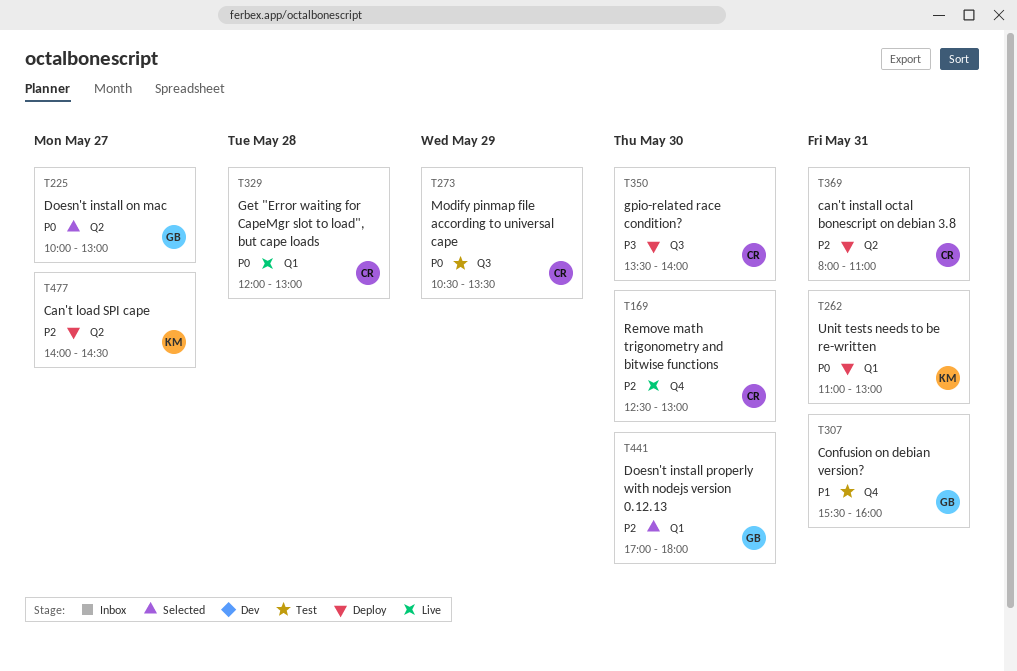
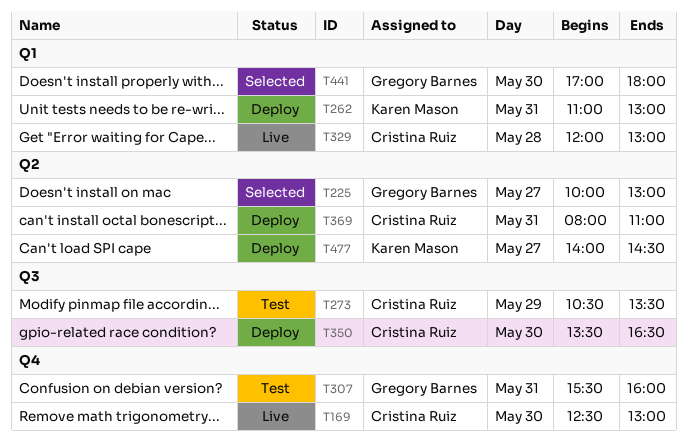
T350, ends: 14:00 -> 16:30

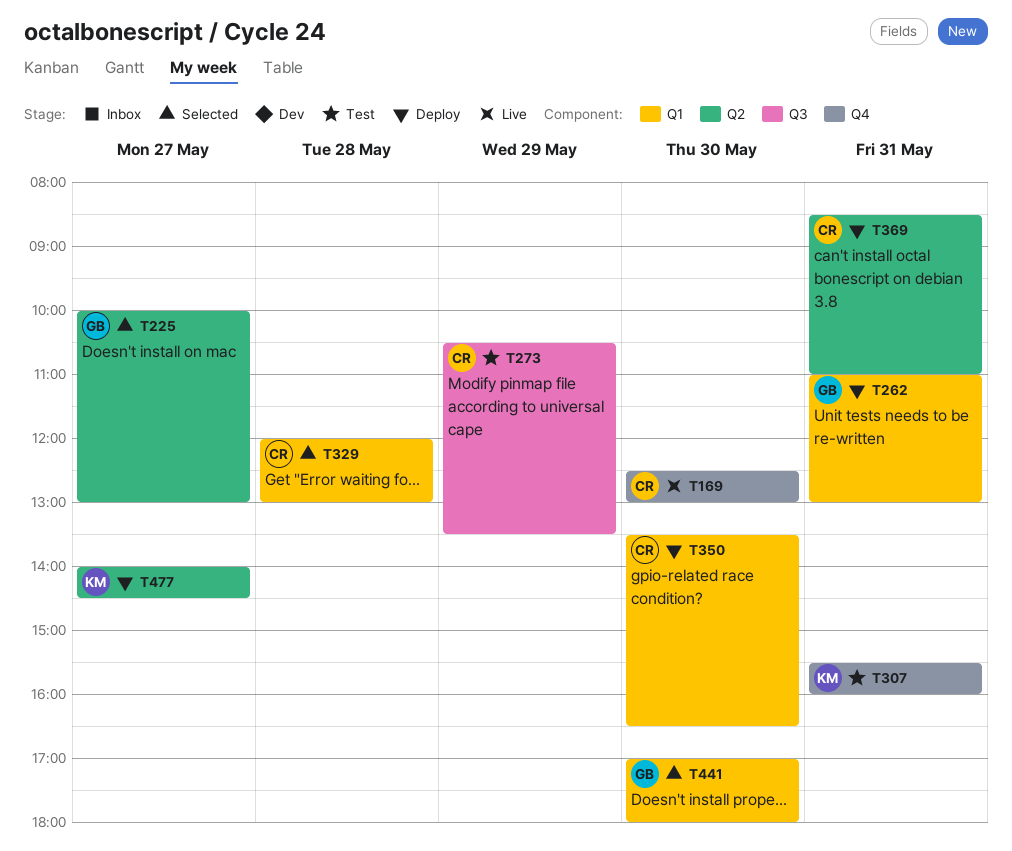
T262, owner: Karen Mason -> Gregory Barnes
T307, owner: Gregory Barnes -> Karen Mason
T329, status: Live -> Selected
T350, label: Q3 -> Q1
T369, begins: 08:00 -> 08:30

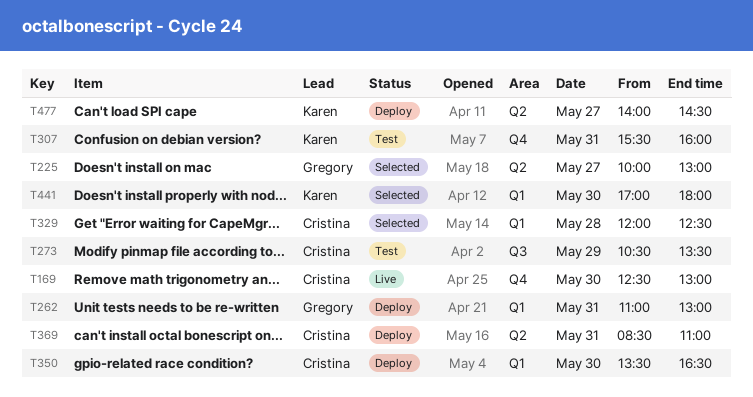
T329, ends: 13:00 -> 12:30
T441, owner: Gregory -> Karen

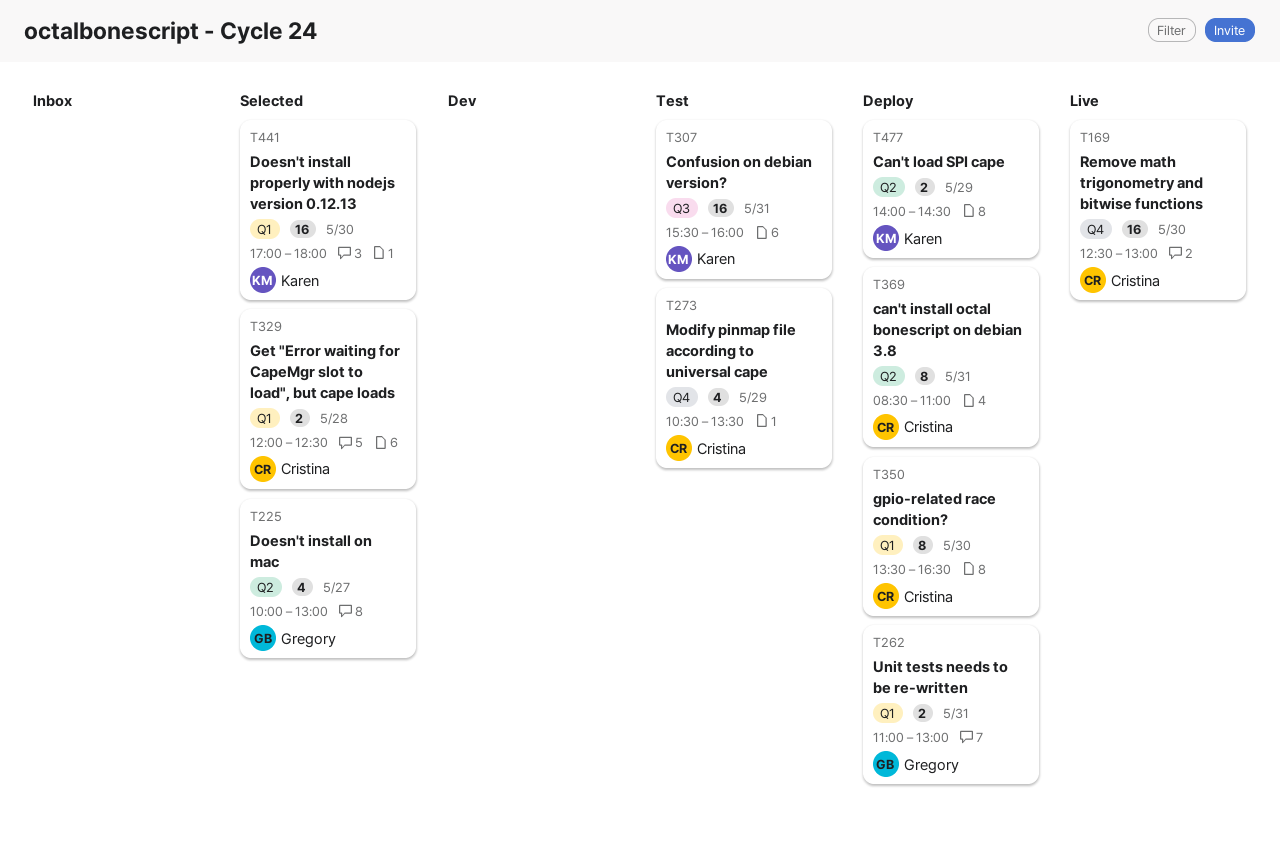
T273, label: Q3 -> Q4
T307, label: Q4 -> Q3
T477, day: May 27 -> May 29

